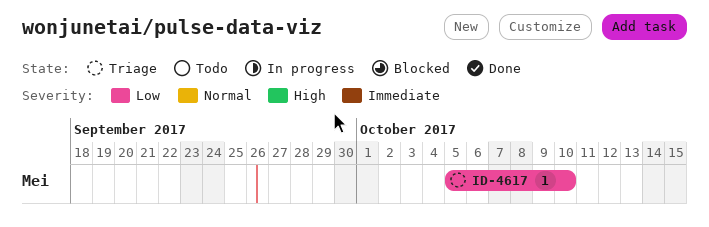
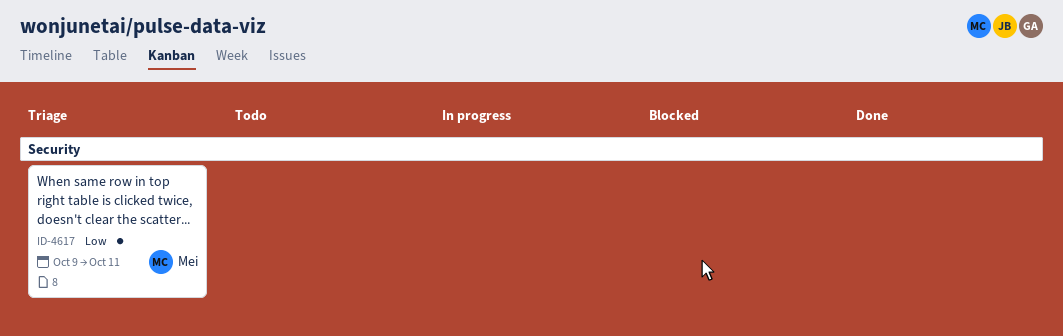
ID-4617, start: Oct 5 -> Oct 9
ID-4617, due: Oct 10 -> Oct 11

